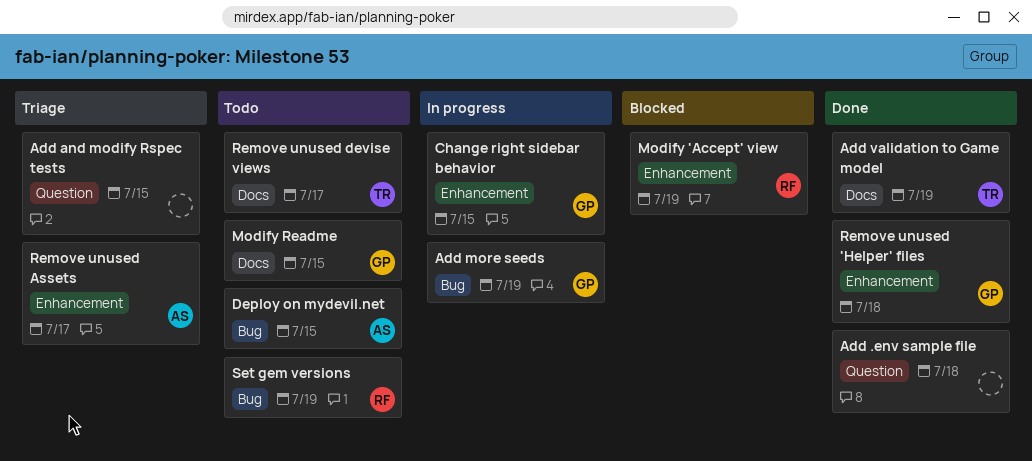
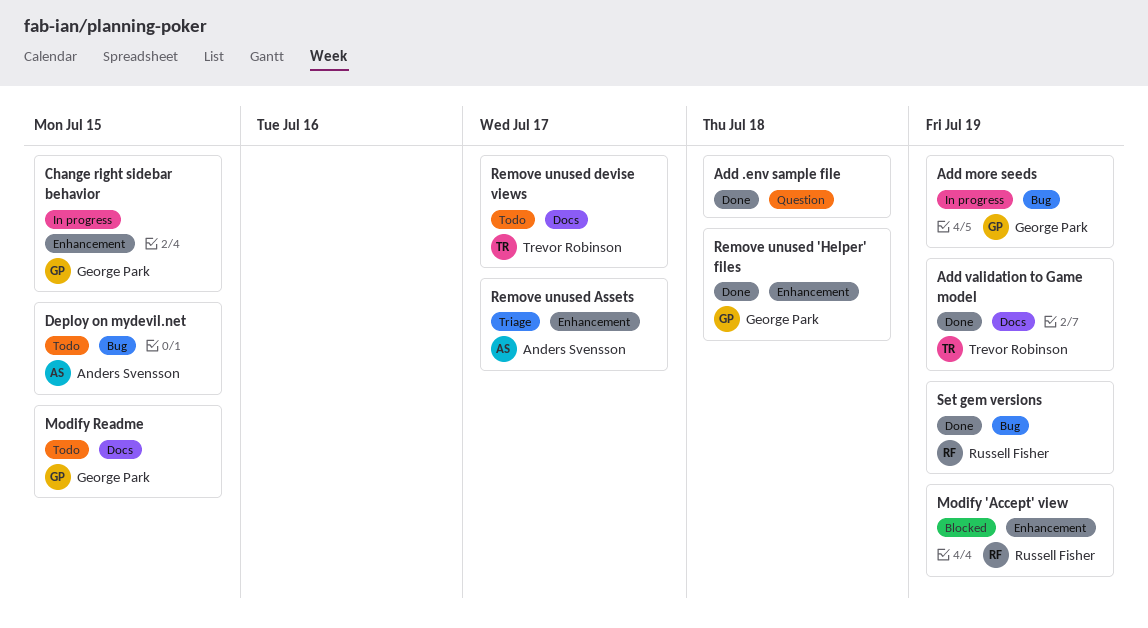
Add and modify Rspec tests: present -> none
Set gem versions, status: Todo -> Done

